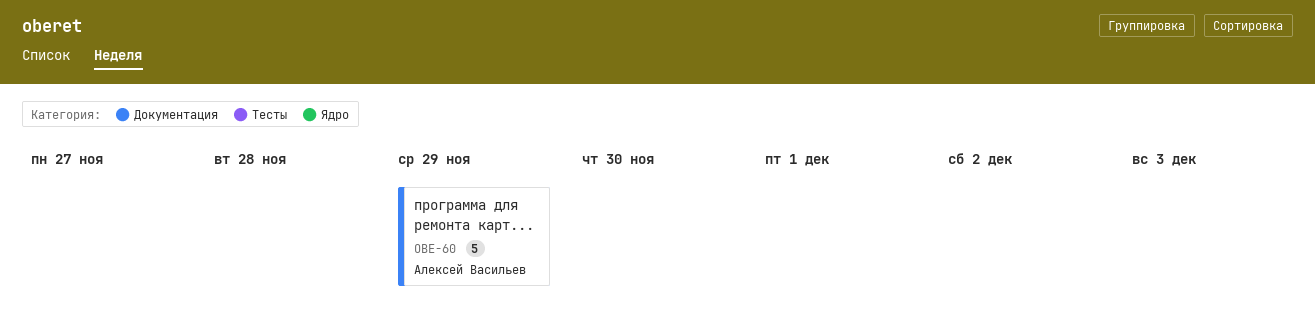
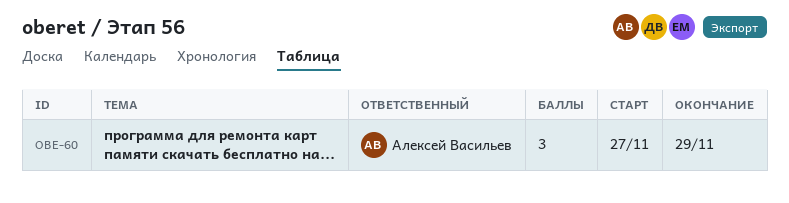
OBE-60, estimate: 5 -> 3

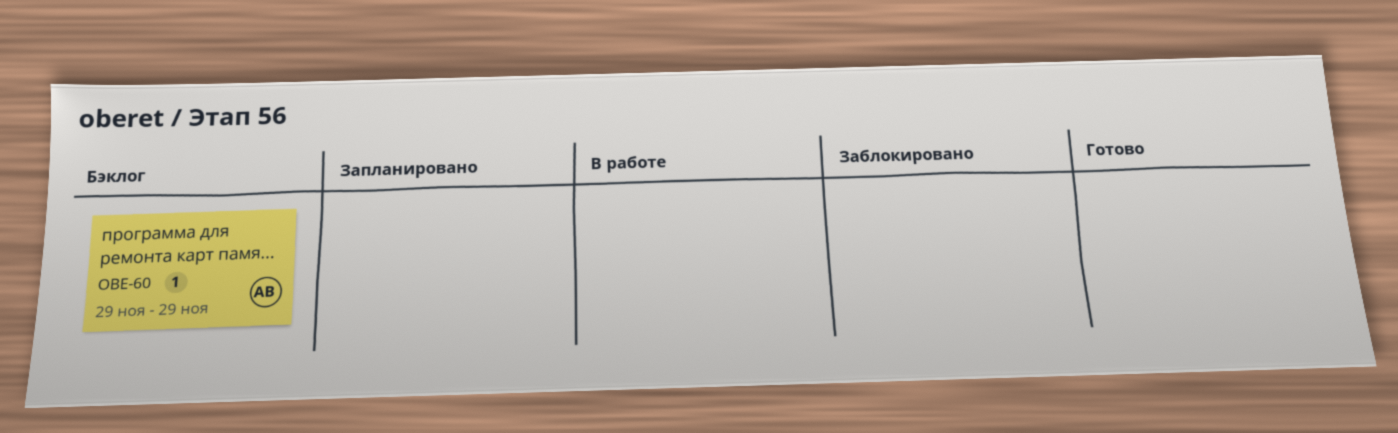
OBE-60, estimate: 3 -> 1
OBE-60, start: Nov 27 -> Nov 29

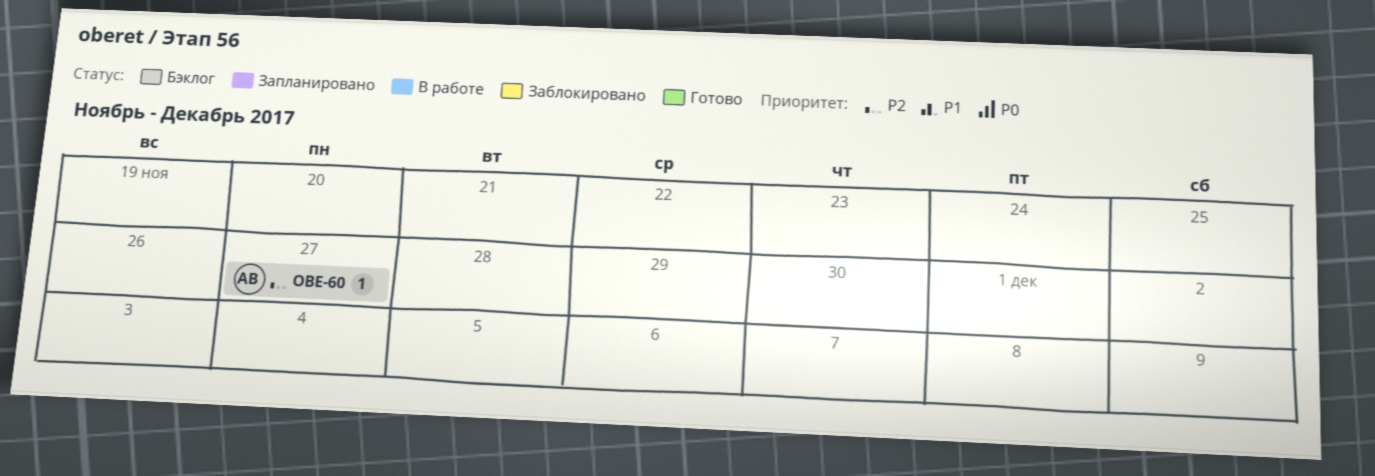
OBE-60, start: Nov 29 -> Nov 27
OBE-60, due: Nov 29 -> Nov 27

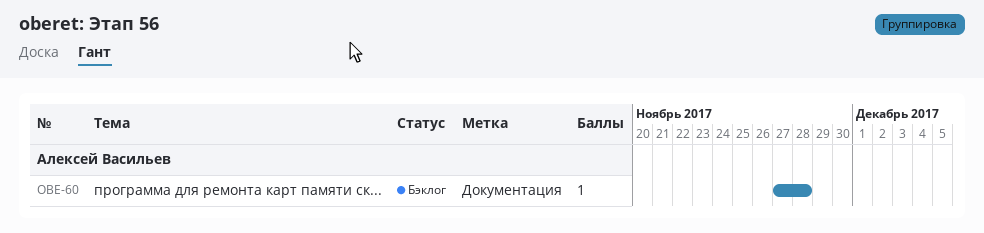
OBE-60, due: Nov 27 -> Nov 28

